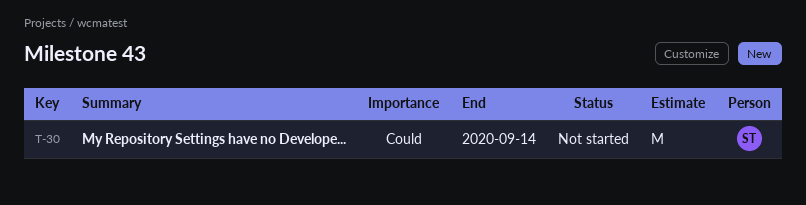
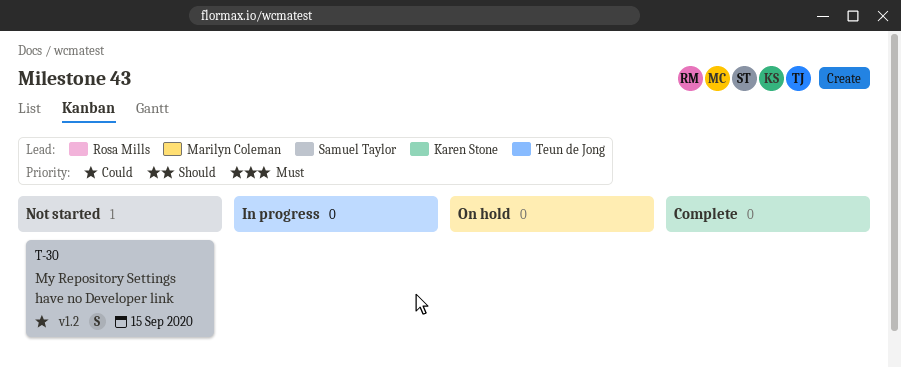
T-30, estimate: M -> S
T-30, due: Sep 14 -> Sep 15

